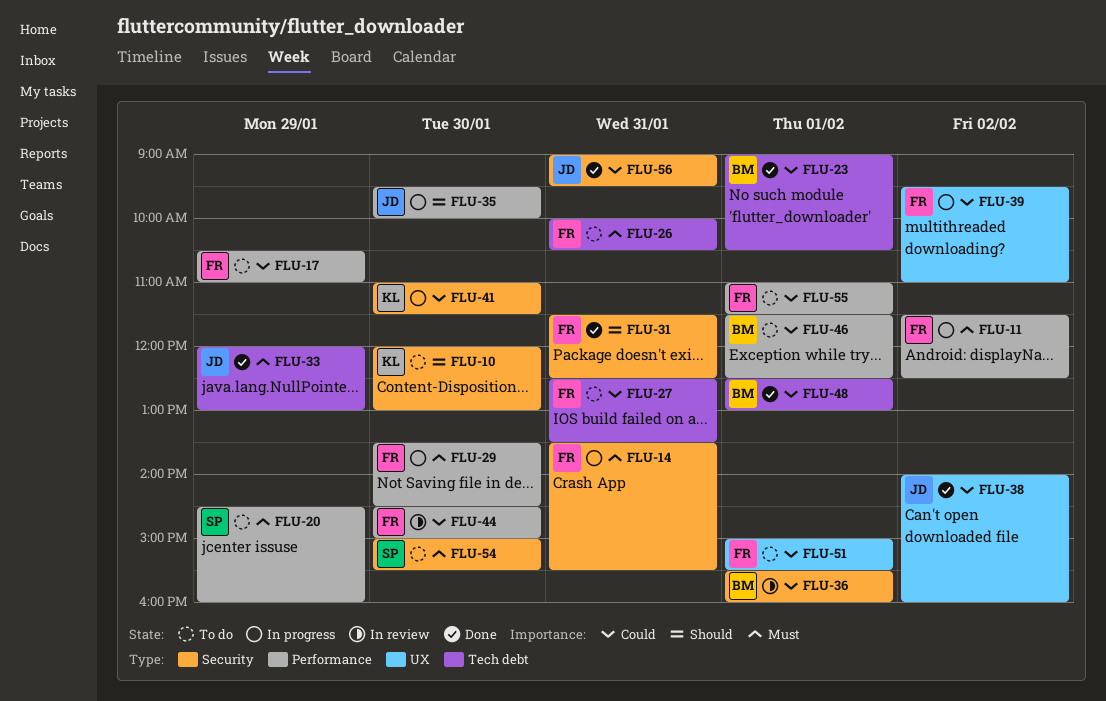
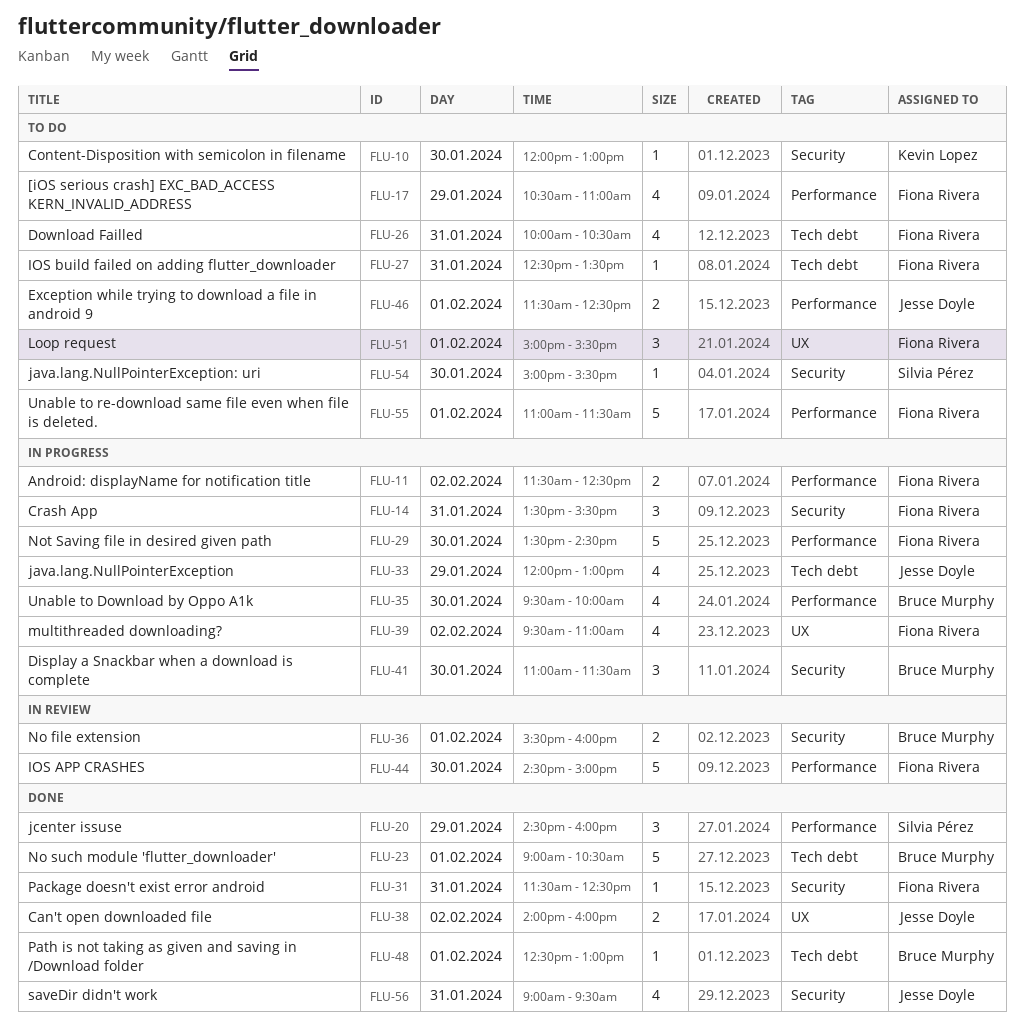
FLU-20, status: To do -> Done
FLU-33, status: Done -> In progress
FLU-35, owner: Jesse Doyle -> Bruce Murphy
FLU-41, owner: Kevin Lopez -> Bruce Murphy
FLU-46, owner: Bruce Murphy -> Jesse Doyle

